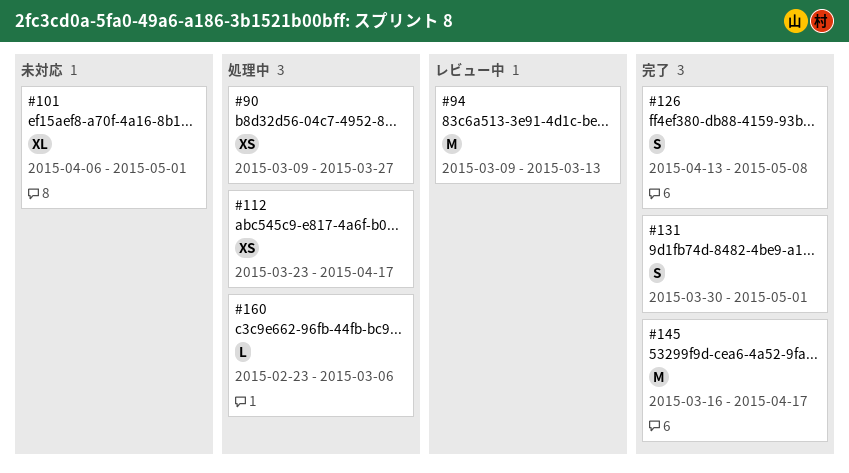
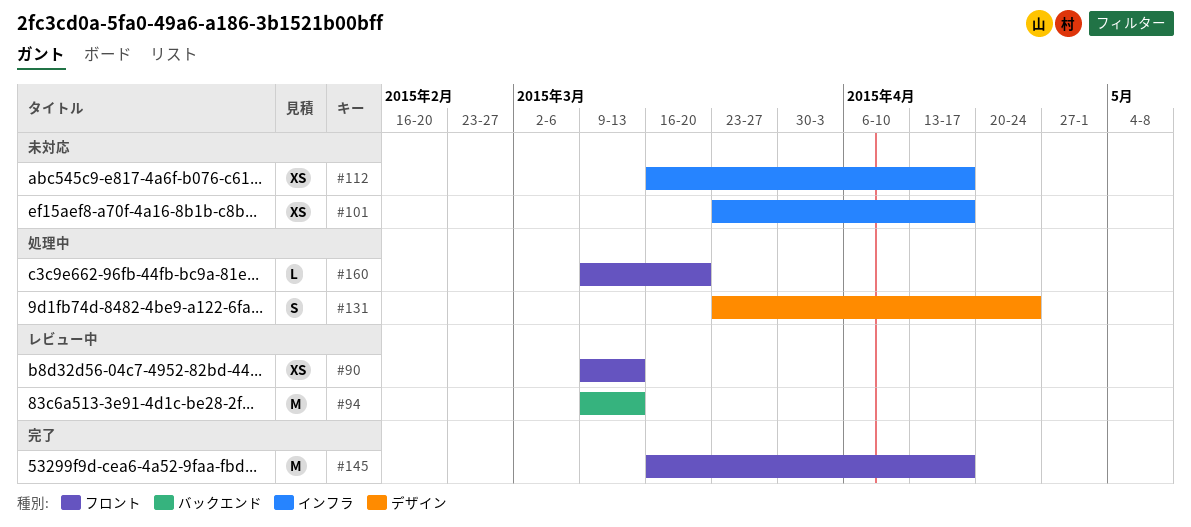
#90, status: 処理中 -> レビュー中
#90, due: Mar 27 -> Mar 13
#101, estimate: XL -> XS
#101, start: Apr 6 -> Mar 23
#101, due: May 1 -> Apr 17
#112, status: 処理中 -> 未対応
#112, start: Mar 23 -> Mar 16
#126: present -> none
#131, status: 完了 -> 処理中
#131, start: Mar 30 -> Mar 23
#131, due: May 1 -> Apr 24
#160, start: Feb 23 -> Mar 9
#160, due: Mar 6 -> Mar 20

